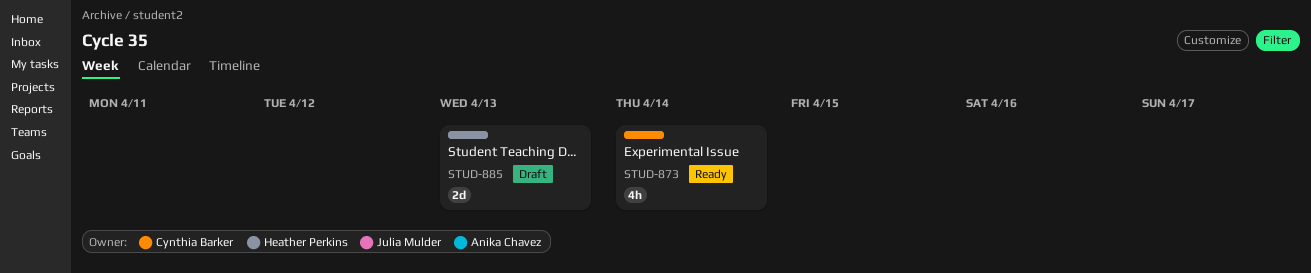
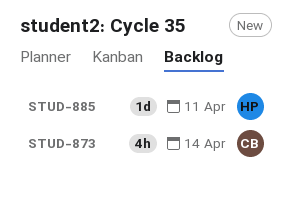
STUD-885, estimate: 2d -> 1d
STUD-885, due: Apr 13 -> Apr 11

